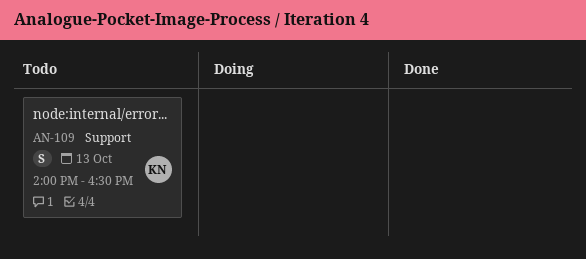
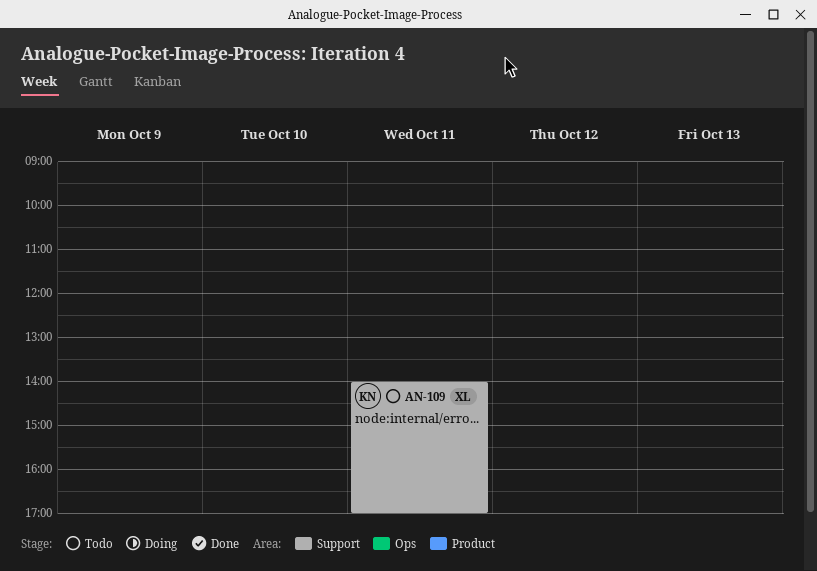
AN-109, estimate: S -> XL
AN-109, day: Oct 13 -> Oct 11
AN-109, ends: 16:30 -> 17:00

